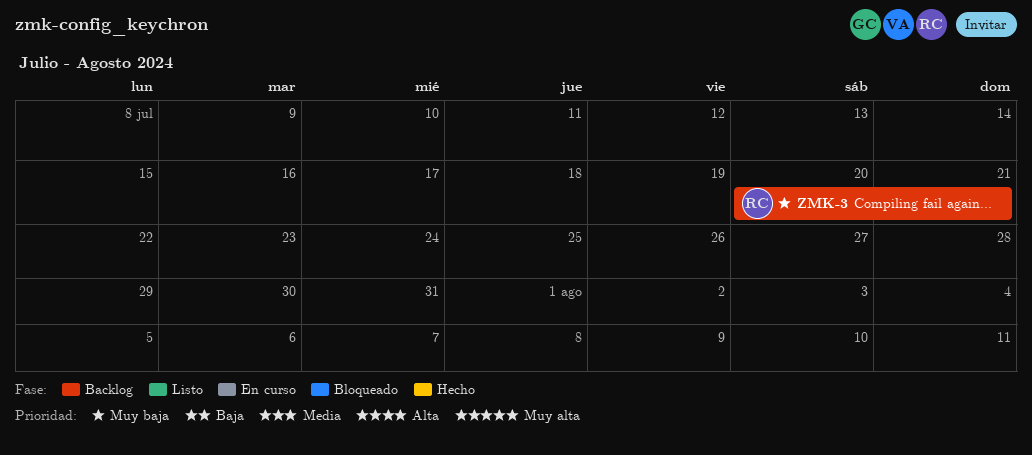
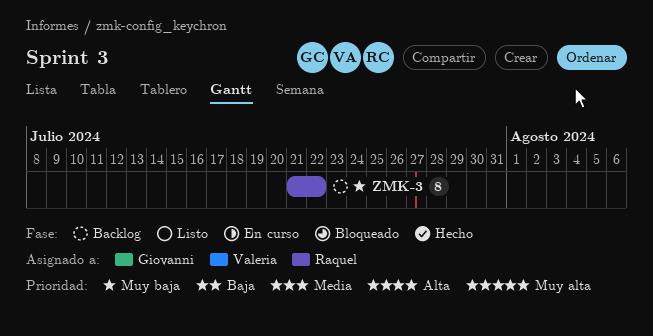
ZMK-3, start: Jul 20 -> Jul 21
ZMK-3, due: Jul 21 -> Jul 22

